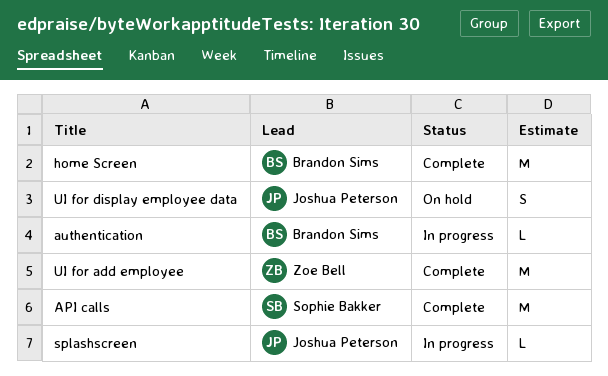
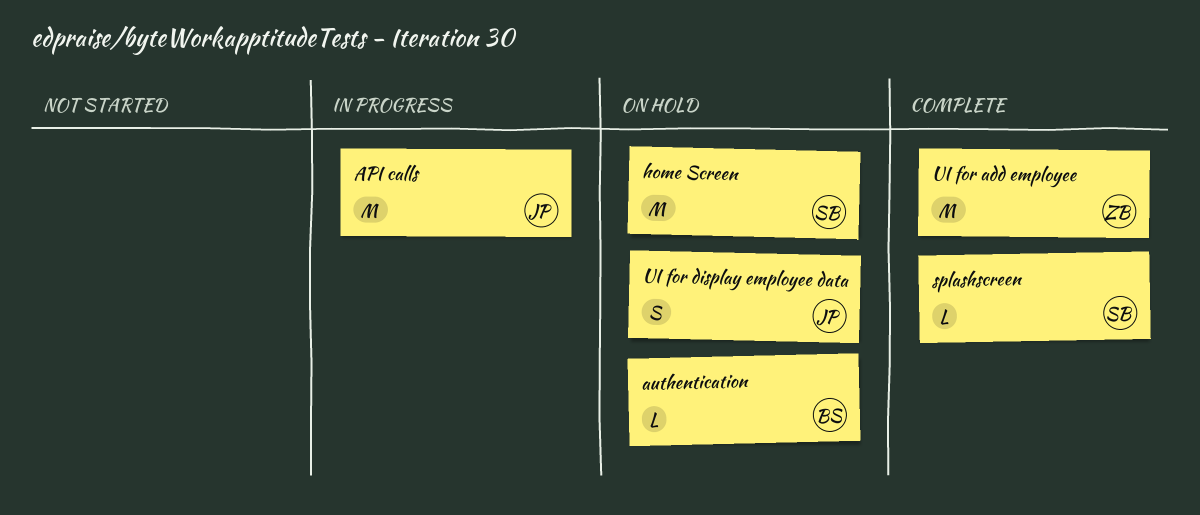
API calls, status: Complete -> In progress
API calls, owner: Sophie Bakker -> Joshua Peterson
authentication, status: In progress -> On hold
home Screen, status: Complete -> On hold
home Screen, owner: Brandon Sims -> Sophie Bakker
splashscreen, status: In progress -> Complete
splashscreen, owner: Joshua Peterson -> Sophie Bakker

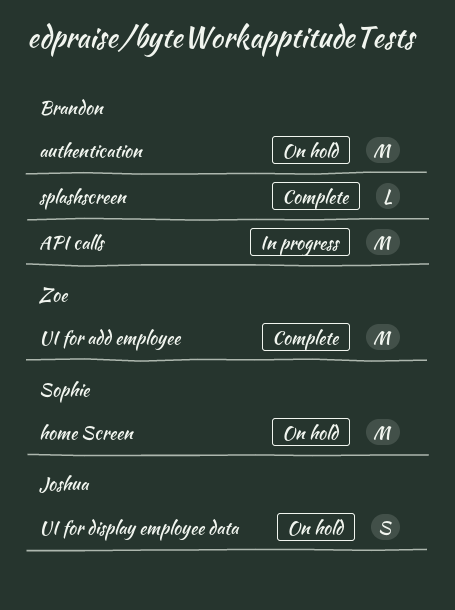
API calls, owner: Joshua -> Brandon
authentication, estimate: L -> M
splashscreen, owner: Sophie -> Brandon

